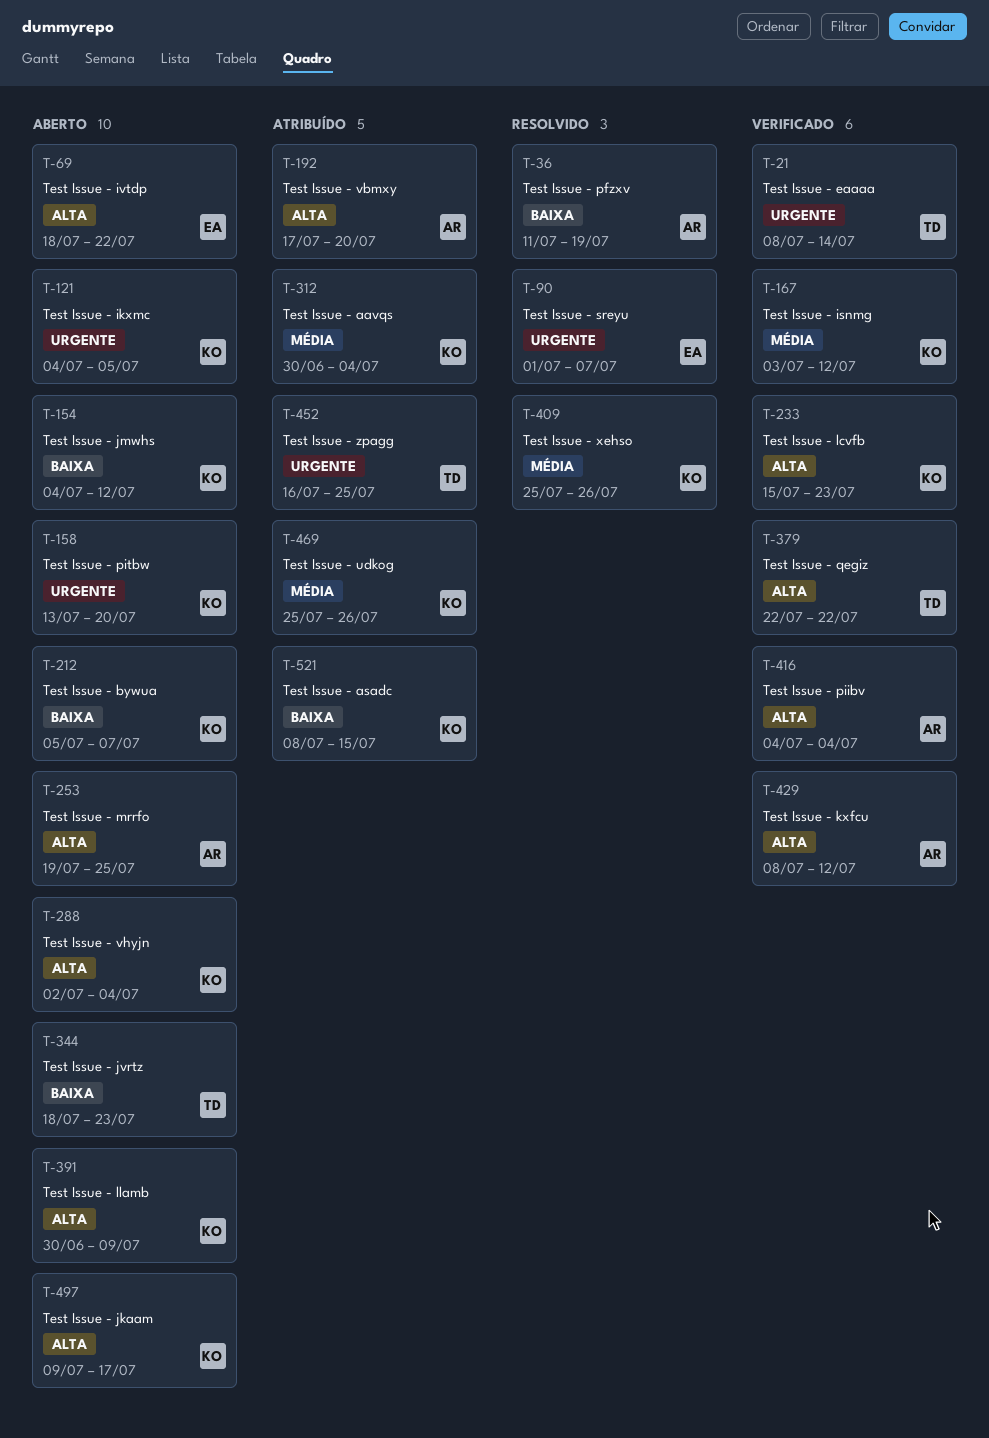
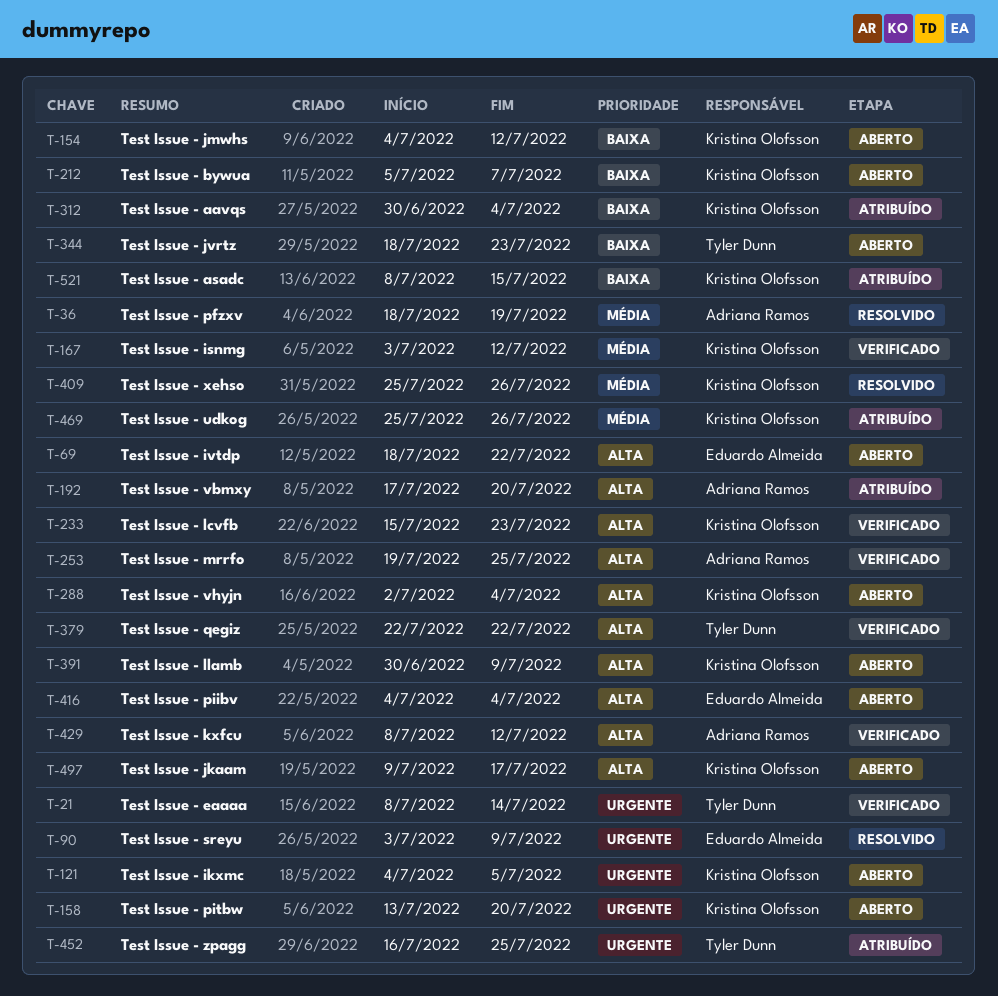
T-36, priority: Baixa -> Média
T-36, start: Jul 11 -> Jul 18
T-90, start: Jul 1 -> Jul 3
T-90, due: Jul 7 -> Jul 9
T-253, status: Aberto -> Verificado
T-312, priority: Média -> Baixa
T-416, status: Verificado -> Aberto
T-416, owner: Adriana Ramos -> Eduardo Almeida

